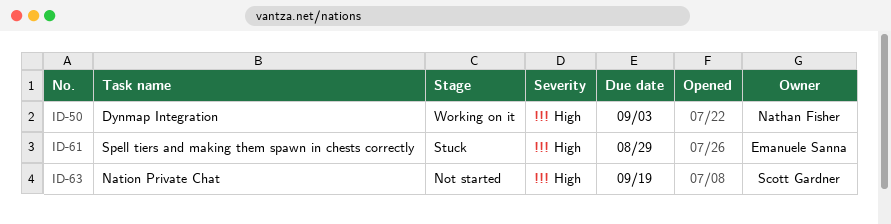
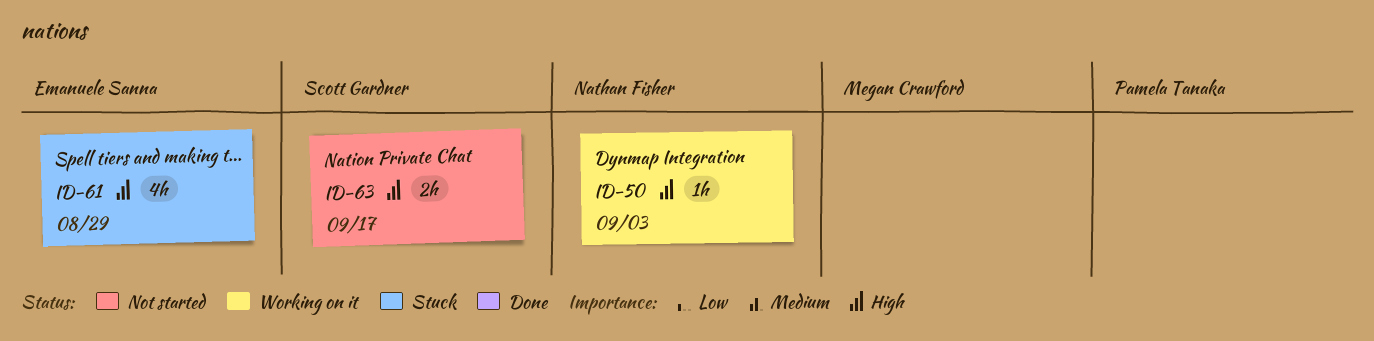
ID-63, due: Sep 19 -> Sep 17

